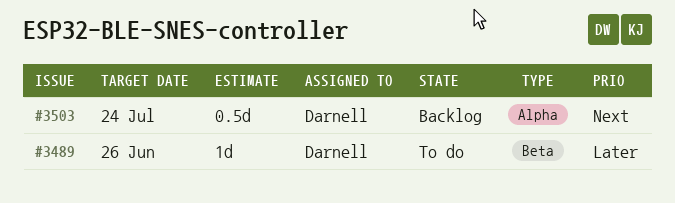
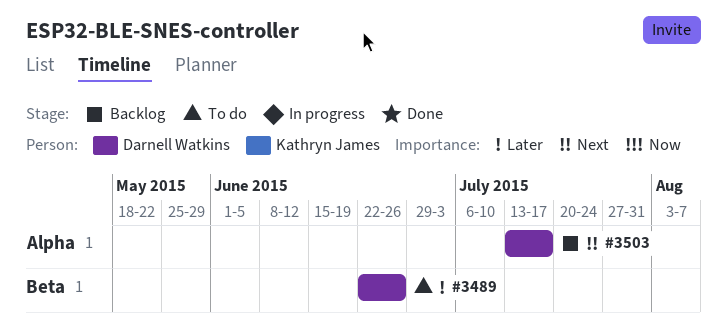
#3503, due: Jul 24 -> Jul 17

